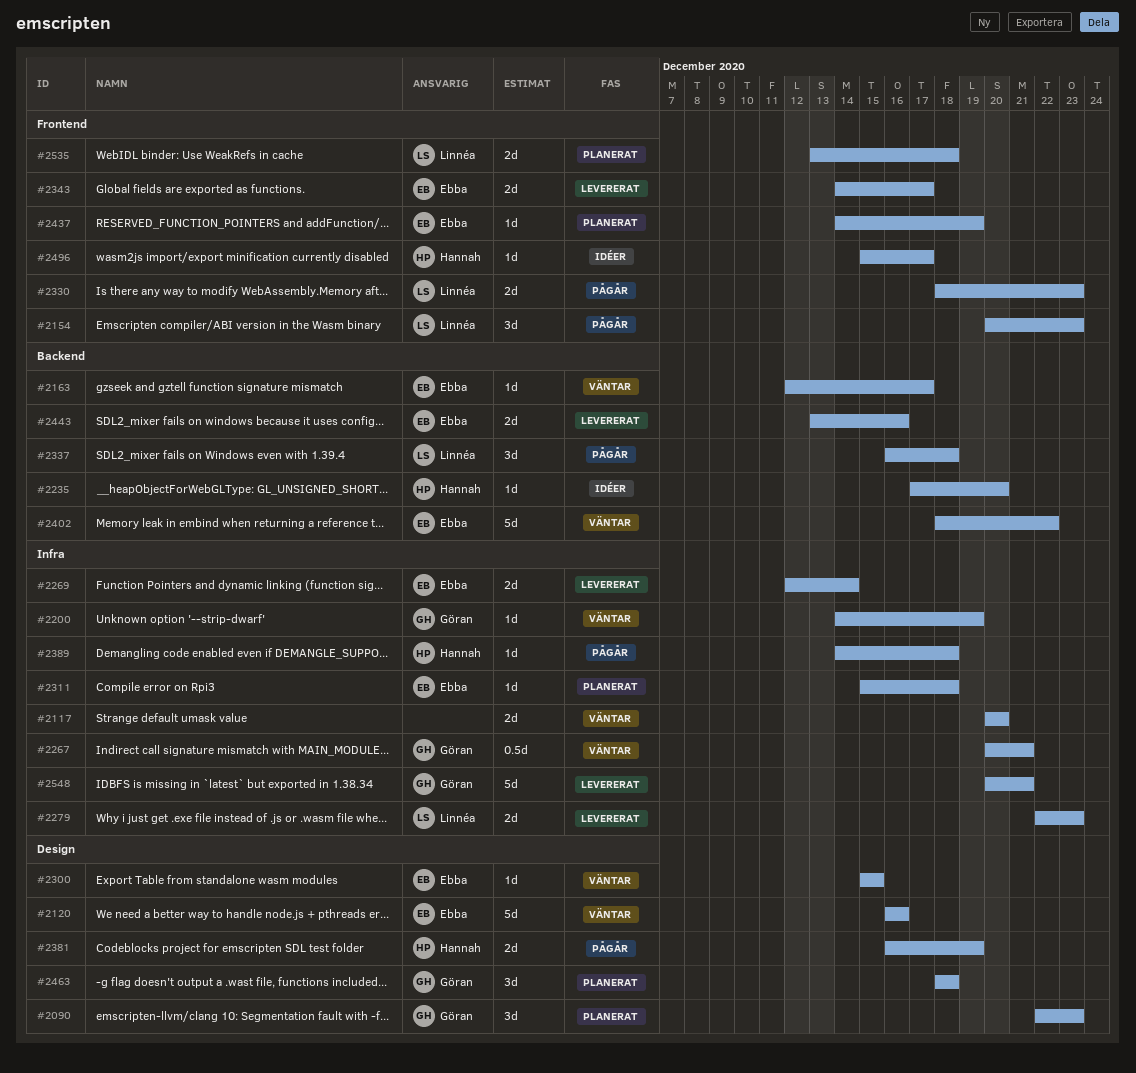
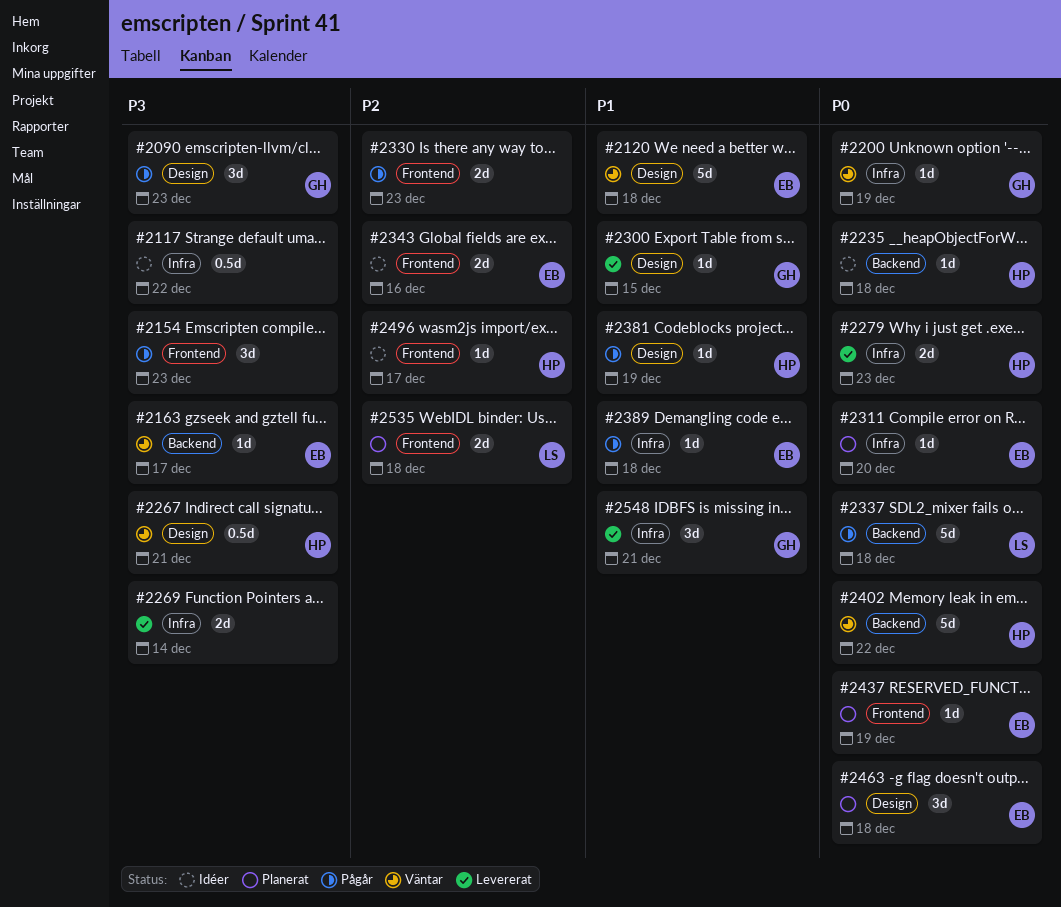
#2090, status: Planerat -> Pågår
#2117, status: Väntar -> Idéer
#2117, estimate: 2d -> 0.5d
#2117, due: Dec 20 -> Dec 22
#2120, due: Dec 16 -> Dec 18
#2154, owner: Linnéa -> none
#2235, due: Dec 20 -> Dec 18
#2267, owner: Göran -> Hannah
#2267, label: Infra -> Design
#2269, owner: Ebba -> none
#2279, owner: Linnéa -> Hannah
#2300, status: Väntar -> Levererat
#2300, owner: Ebba -> Göran
#2311, due: Dec 18 -> Dec 20
#2330, owner: Linnéa -> none
#2337, estimate: 3d -> 5d
#2343, status: Levererat -> Idéer
#2343, due: Dec 17 -> Dec 16
#2381, estimate: 2d -> 1d
#2389, owner: Hannah -> Ebba
#2402, owner: Ebba -> Hannah
#2443: present -> none
#2463, owner: Göran -> Ebba
#2548, estimate: 5d -> 3d

